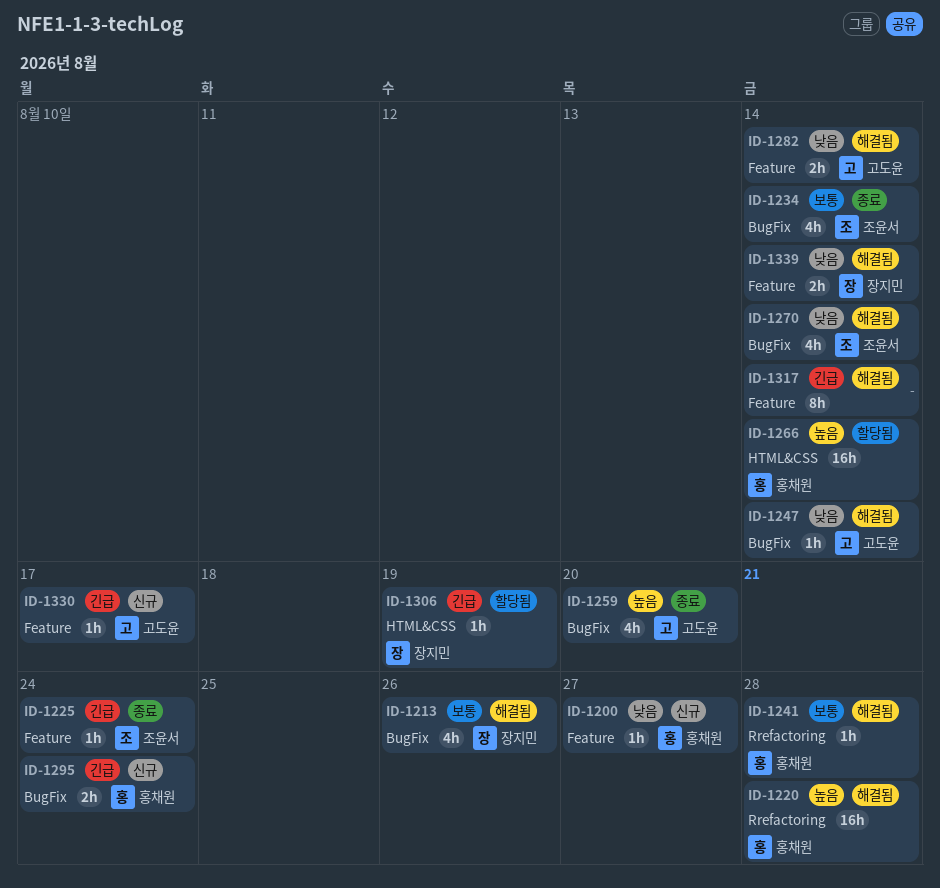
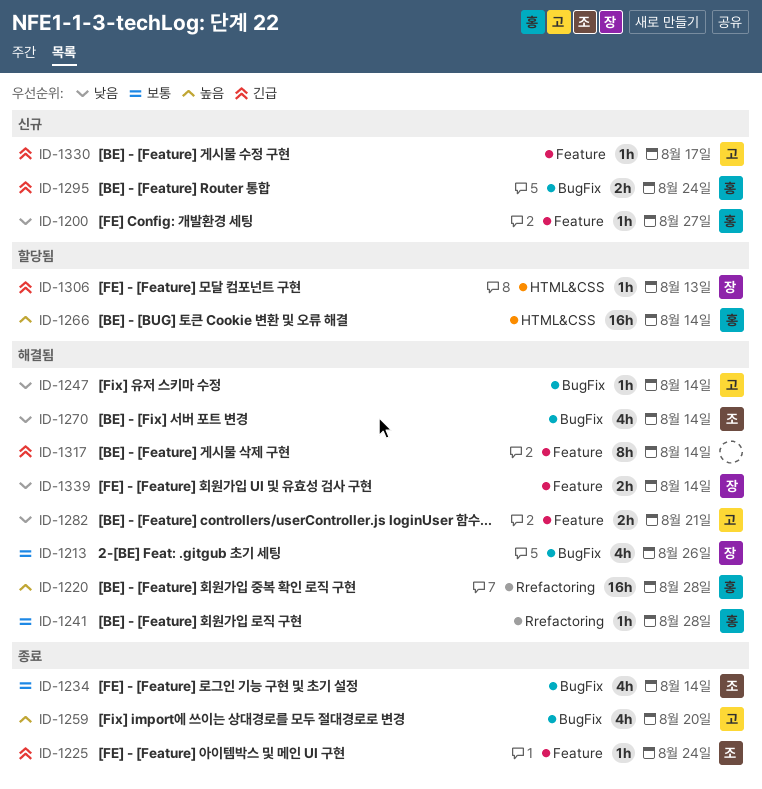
ID-1282, due: Aug 14 -> Aug 21
ID-1306, due: Aug 19 -> Aug 13

